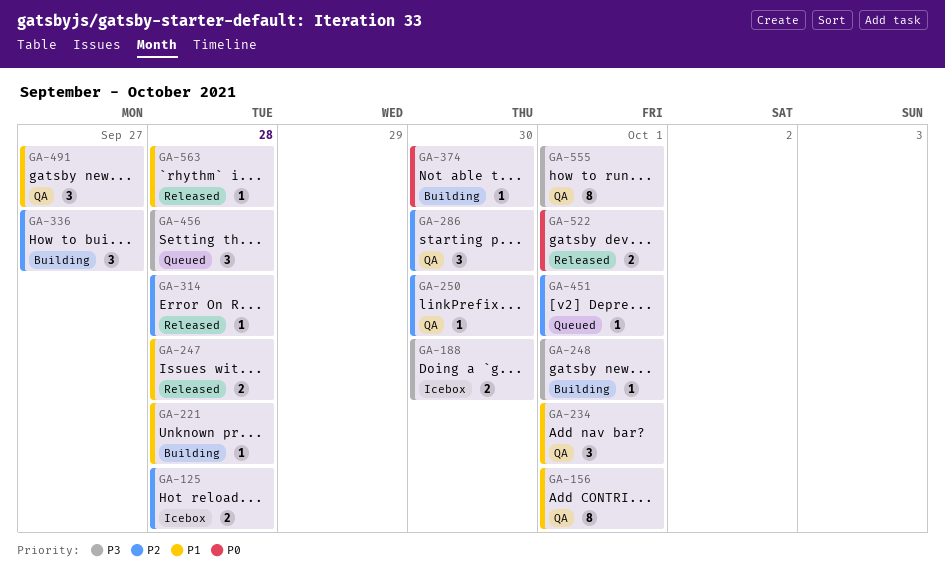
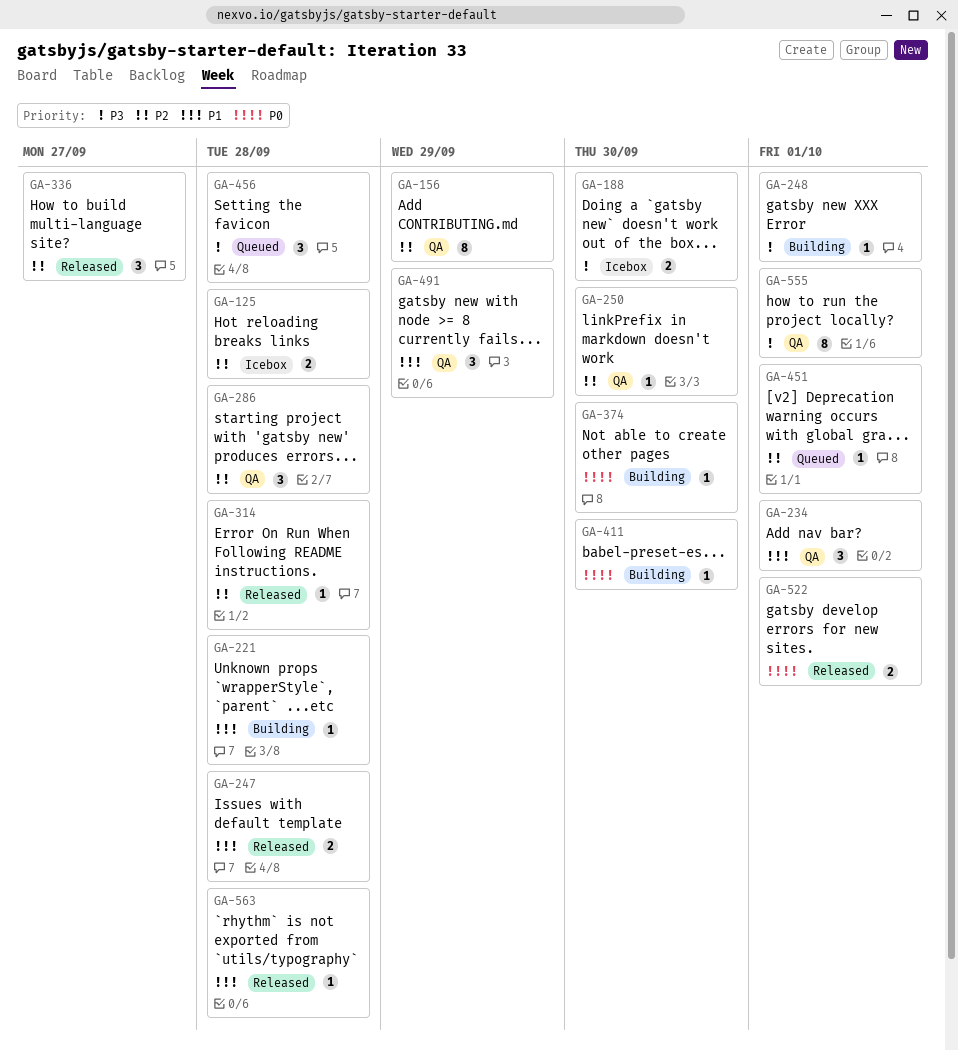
GA-156, priority: P1 -> P2
GA-156, due: Oct 1 -> Sep 29
GA-286, due: Sep 30 -> Sep 28
GA-336, status: Building -> Released
GA-411: none -> present
GA-491, due: Sep 27 -> Sep 29

